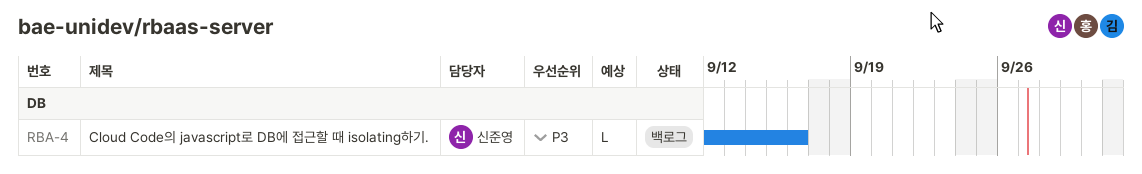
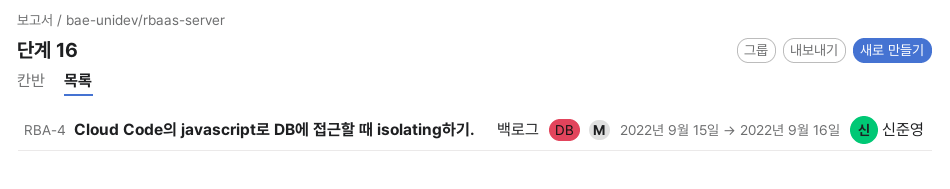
RBA-4, estimate: L -> M
RBA-4, start: Sep 12 -> Sep 15

